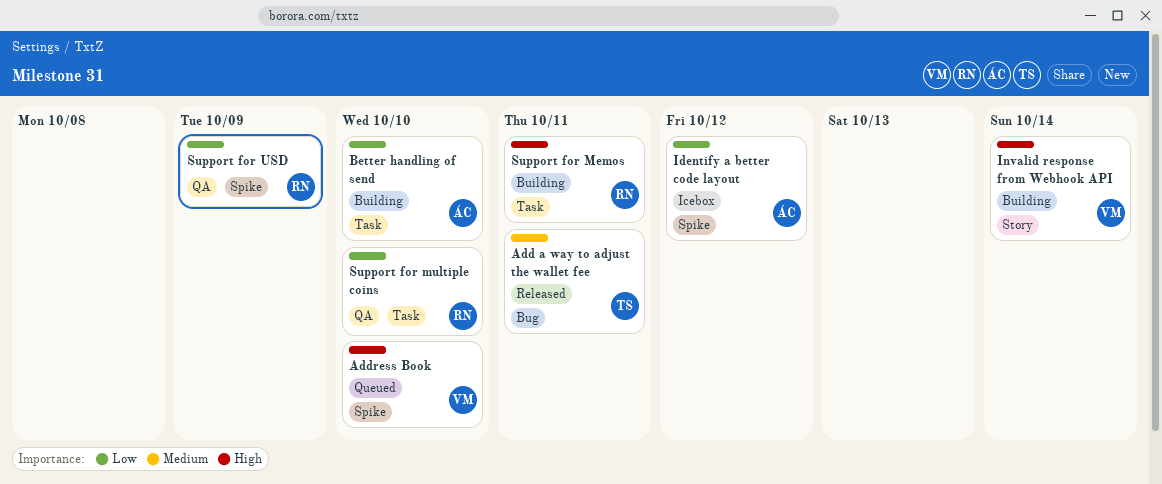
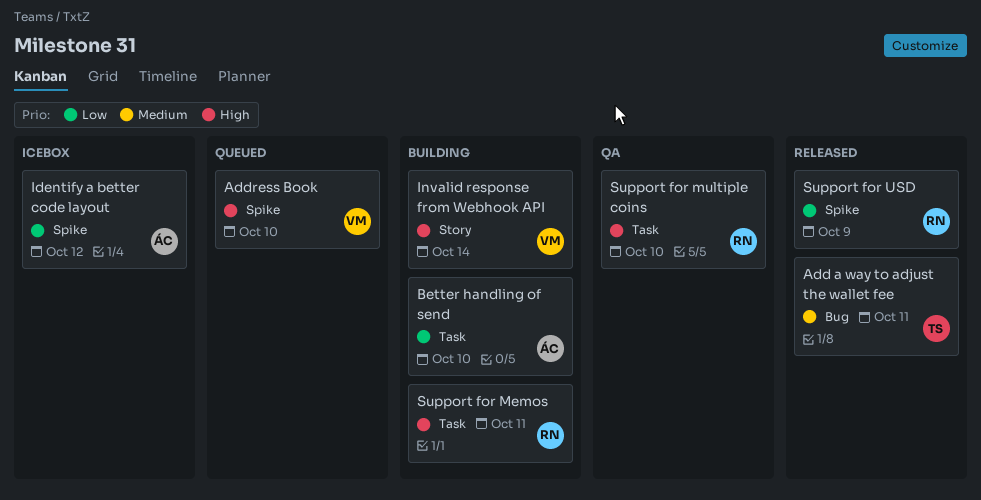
Support for multiple coins, priority: Low -> High
Support for USD, status: QA -> Released

